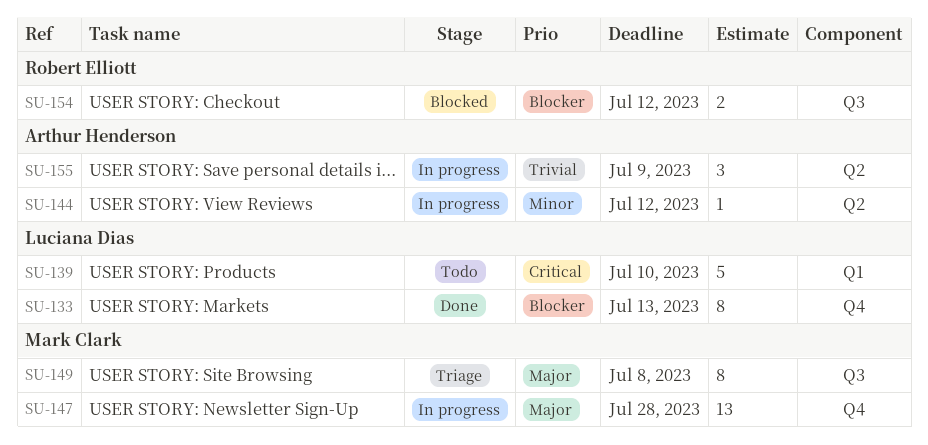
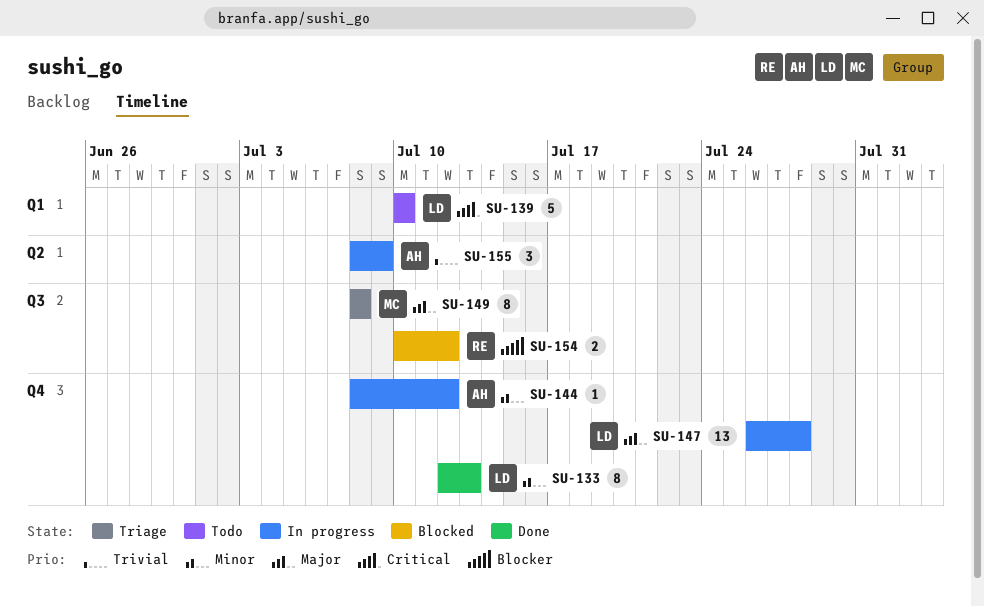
SU-133, priority: Blocker -> Minor
SU-144, label: Q2 -> Q4
SU-147, owner: Mark Clark -> Luciana Dias

